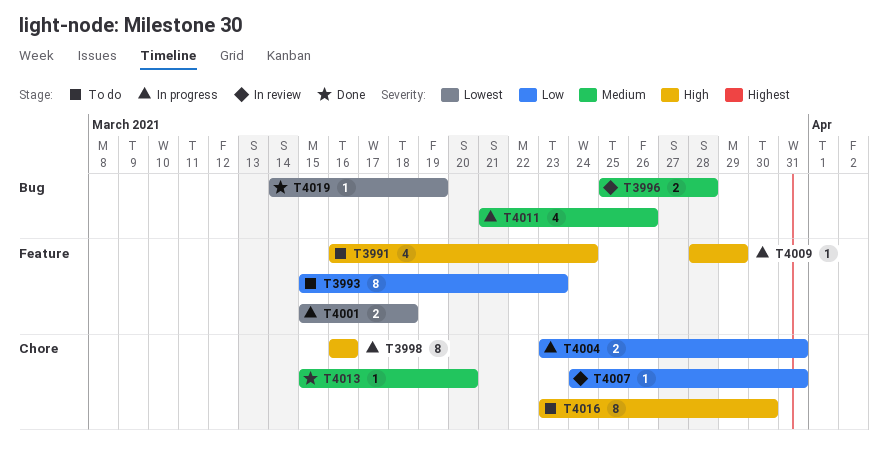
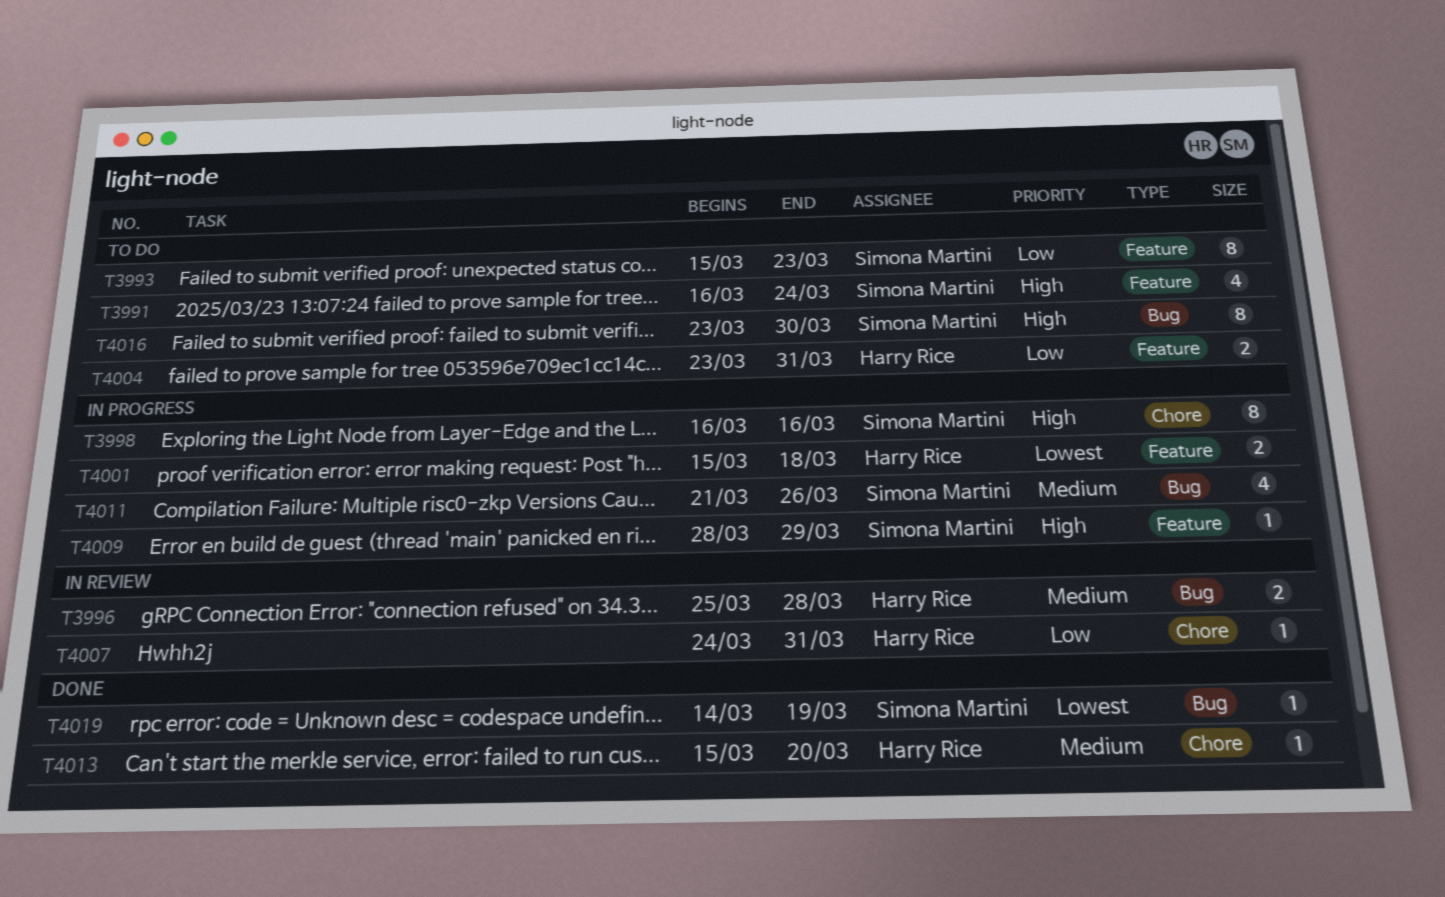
T4004, status: In progress -> To do
T4004, label: Chore -> Feature
T4016, label: Chore -> Bug

